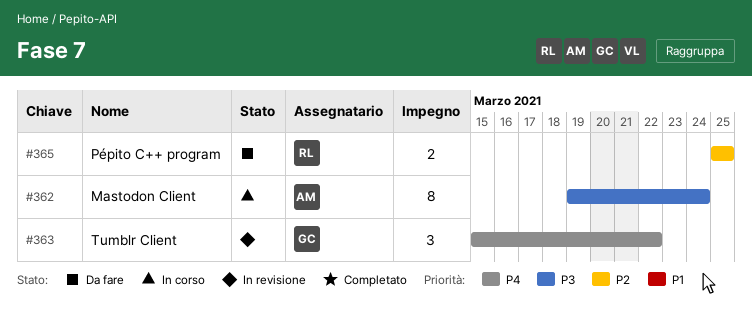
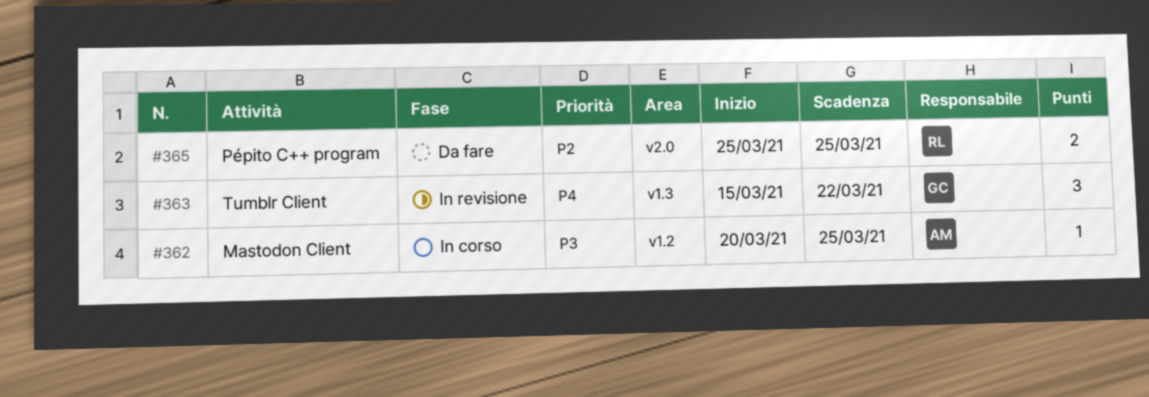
#362, estimate: 8 -> 1
#362, start: Mar 19 -> Mar 20
#362, due: Mar 24 -> Mar 25

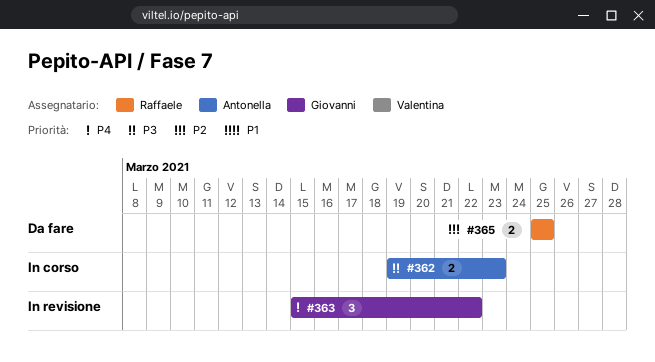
#362, estimate: 1 -> 2
#362, start: Mar 20 -> Mar 19
#362, due: Mar 25 -> Mar 23

